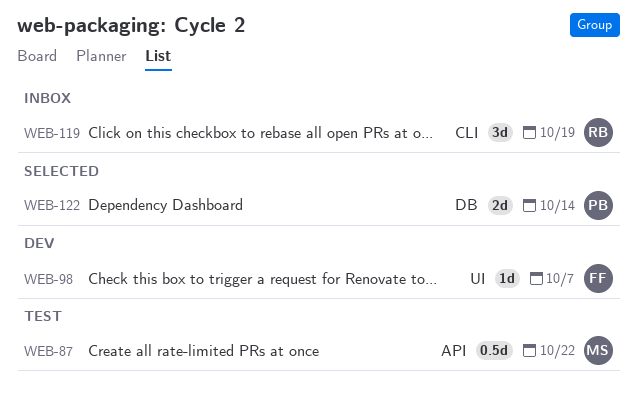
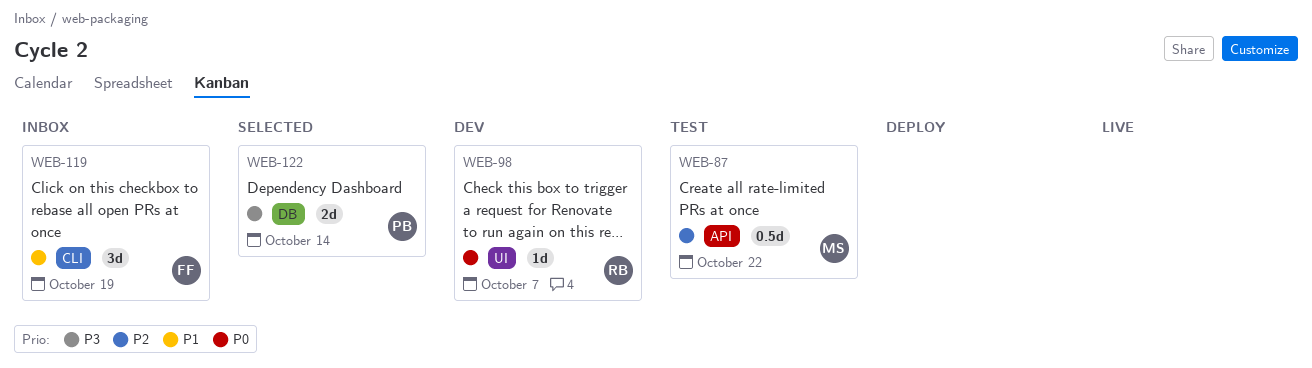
WEB-98, owner: FF -> RB
WEB-119, owner: RB -> FF

